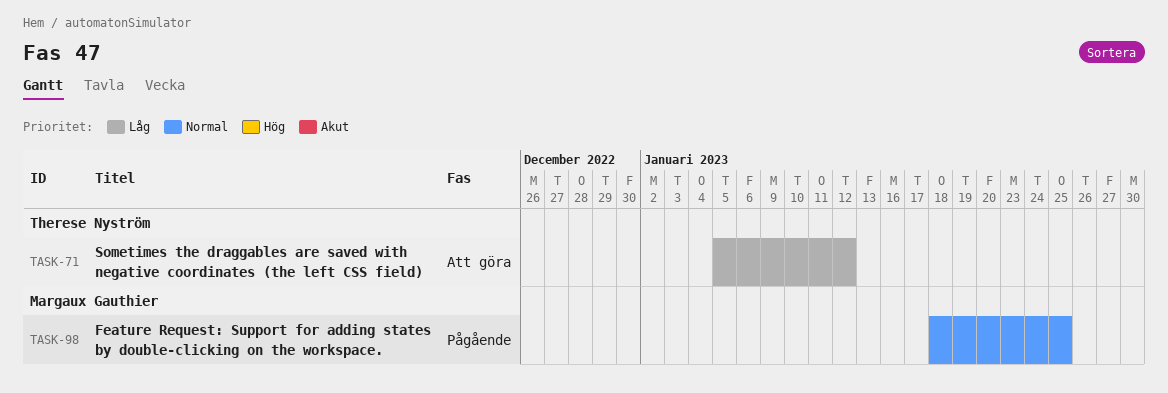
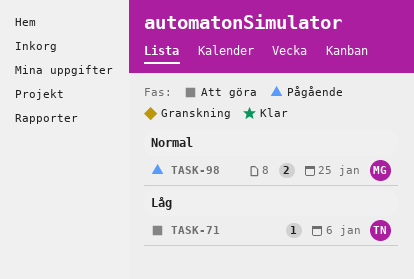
TASK-71, due: Jan 12 -> Jan 6

